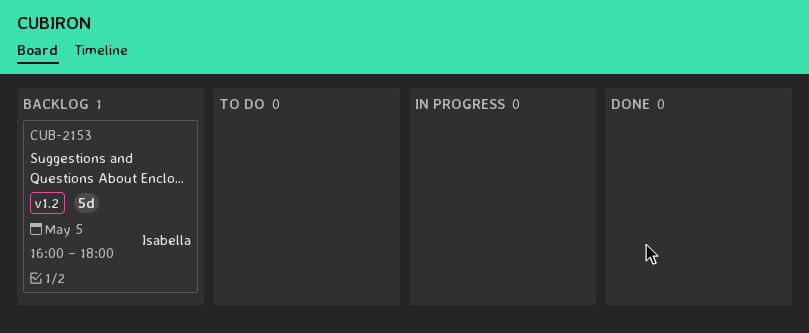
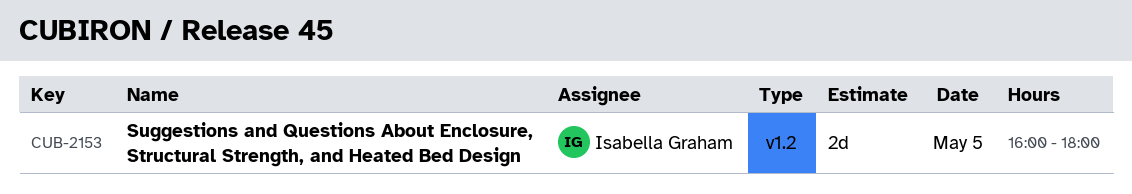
CUB-2153, estimate: 5d -> 2d

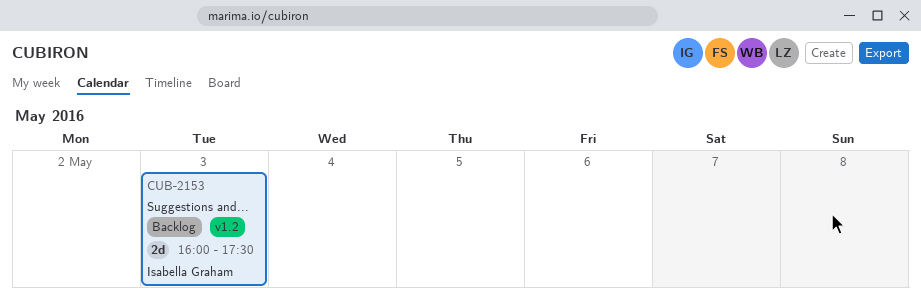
CUB-2153, day: May 5 -> May 3
CUB-2153, ends: 18:00 -> 17:30

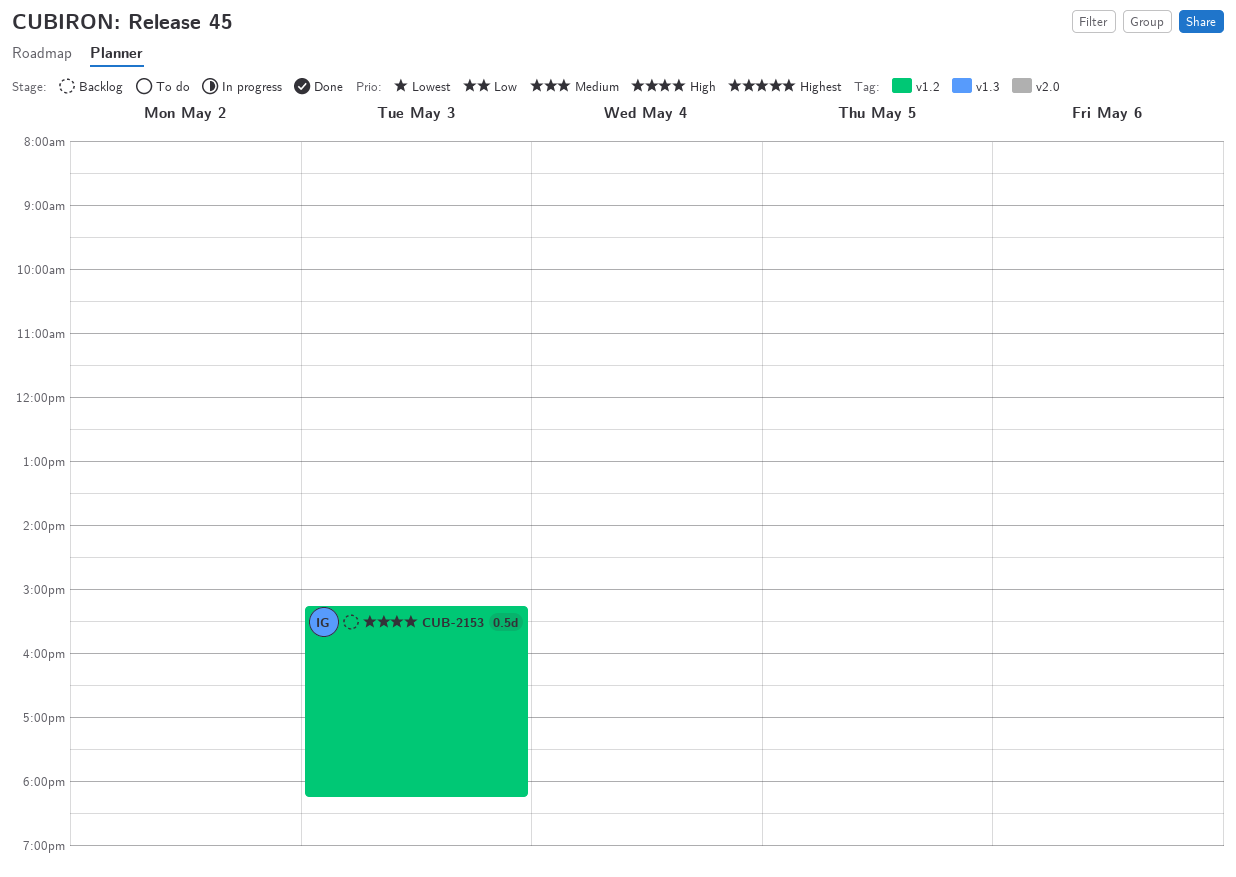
CUB-2153, estimate: 2d -> 0.5d
CUB-2153, begins: 16:00 -> 15:15
CUB-2153, ends: 17:30 -> 18:15

